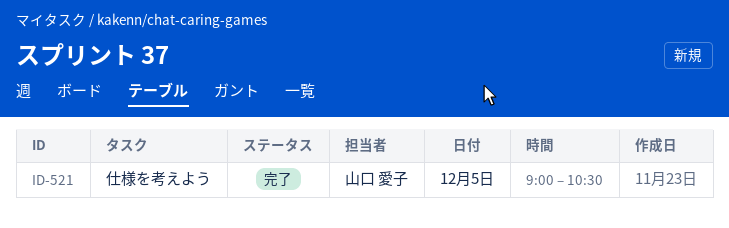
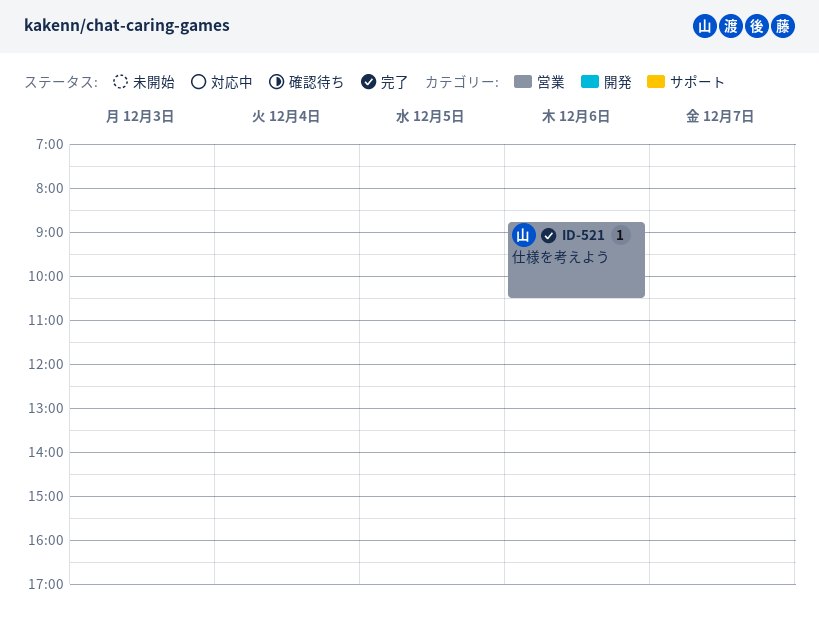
ID-521, day: Dec 5 -> Dec 6
ID-521, begins: 09:00 -> 08:45

